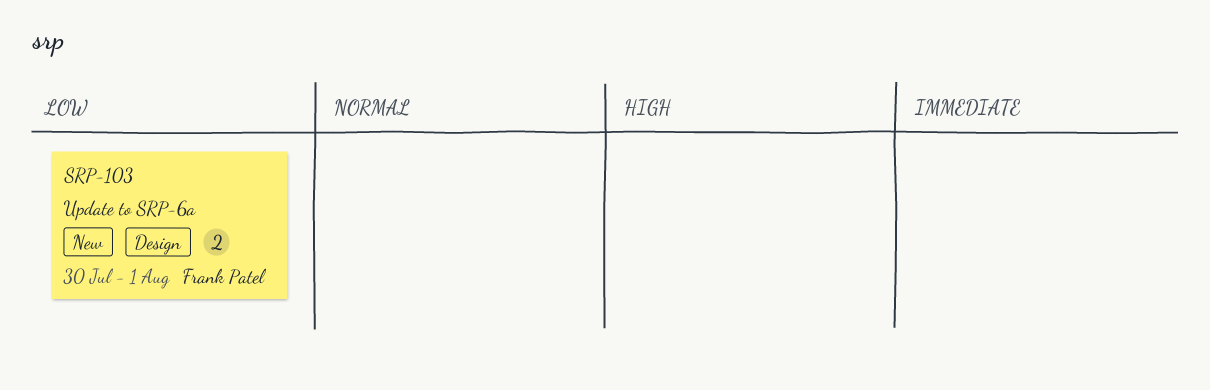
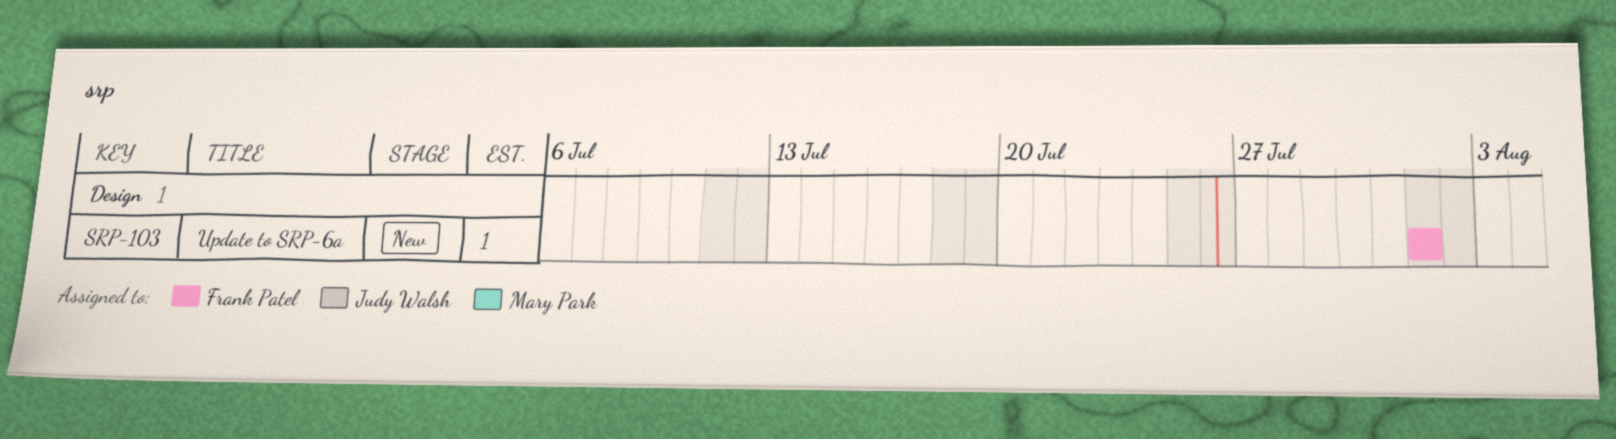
SRP-103, estimate: 2 -> 1
SRP-103, start: Jul 30 -> Aug 1

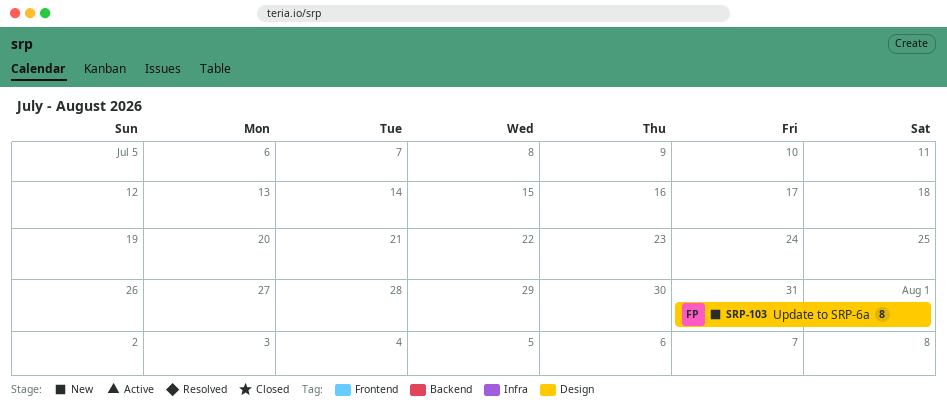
SRP-103, estimate: 1 -> 8
SRP-103, start: Aug 1 -> Jul 31

